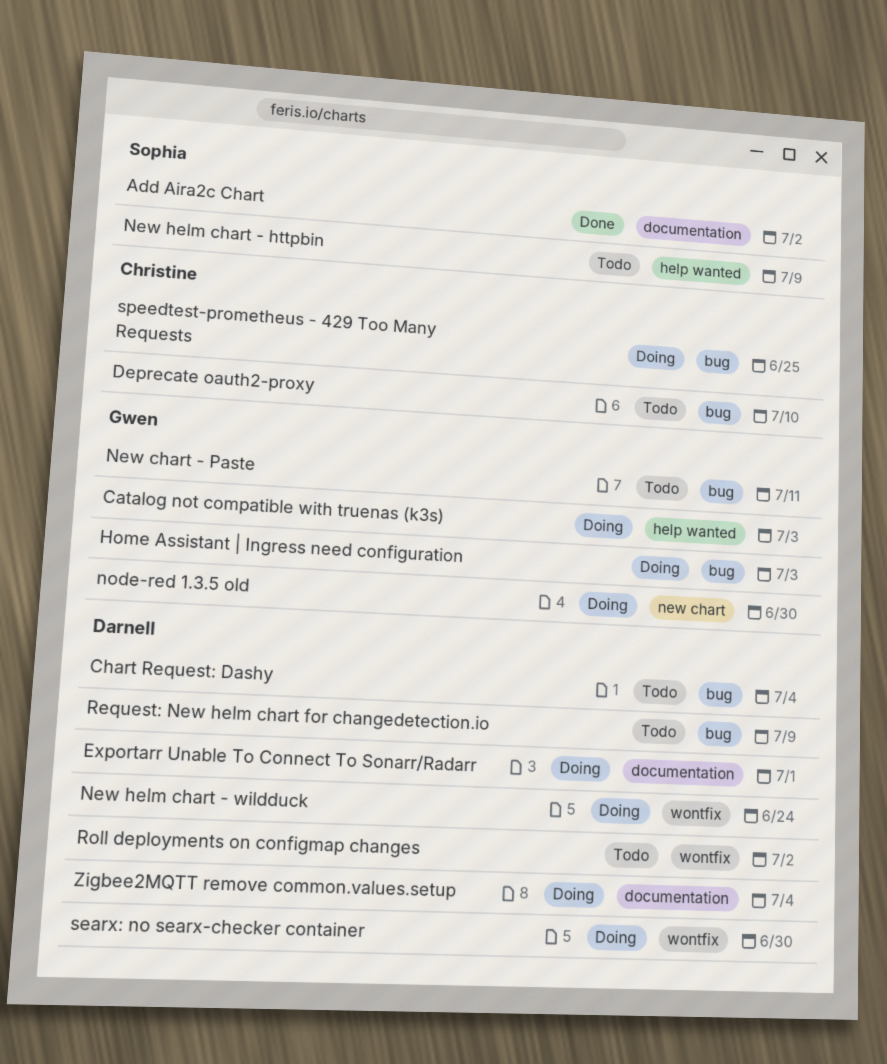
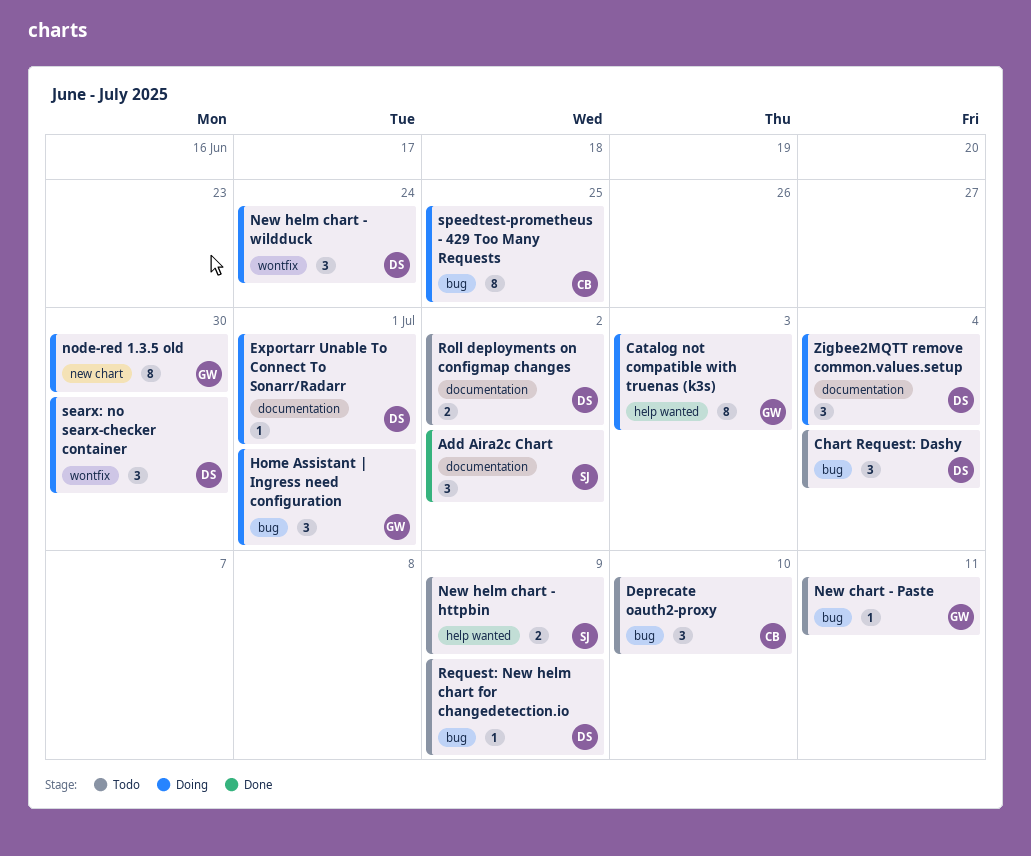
Home Assistant | Ingress need configuration, due: Jul 3 -> Jul 1
Roll deployments on configmap changes, label: wontfix -> documentation

